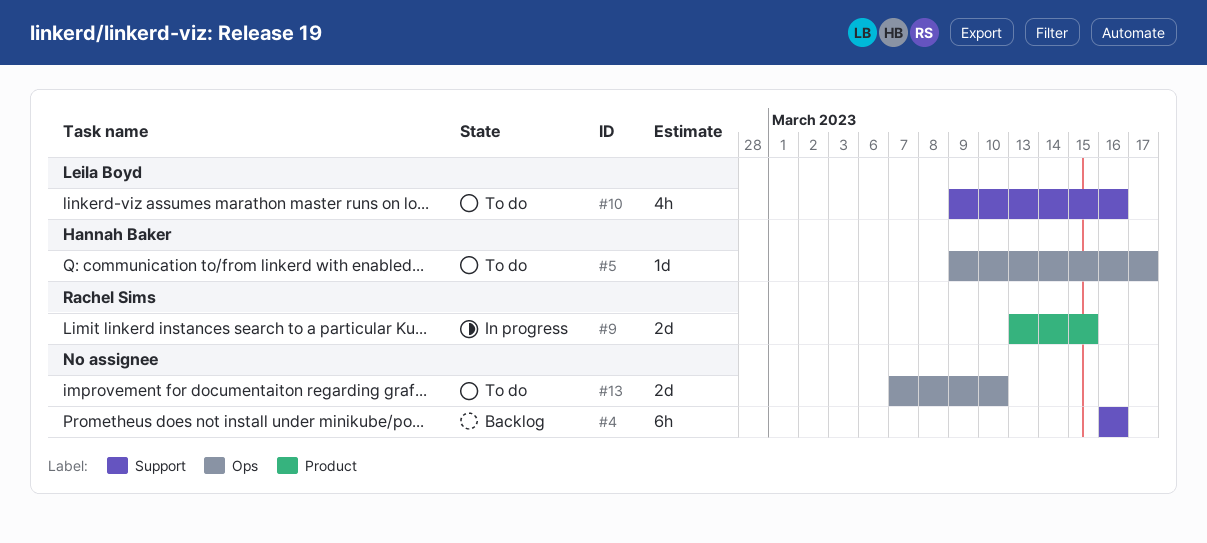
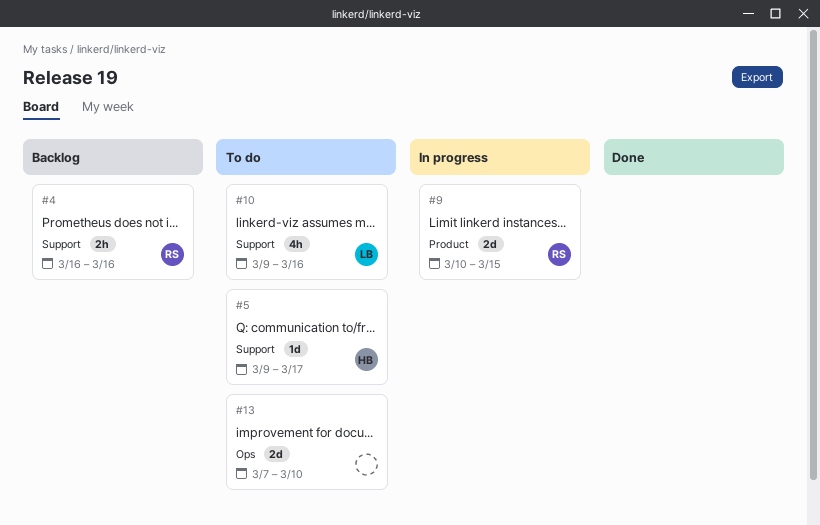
#4, owner: none -> Rachel Sims
#4, estimate: 6h -> 2h
#5, label: Ops -> Support
#9, start: Mar 13 -> Mar 10

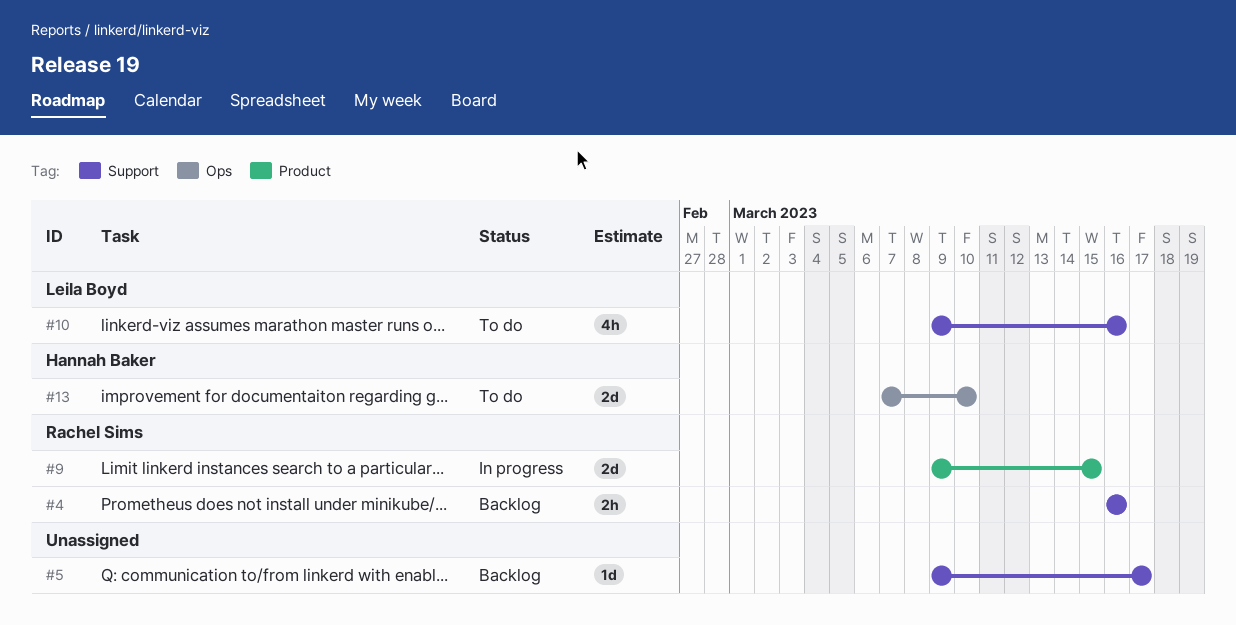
#5, status: To do -> Backlog
#5, owner: Hannah Baker -> none
#9, start: Mar 10 -> Mar 9
#13, owner: none -> Hannah Baker

